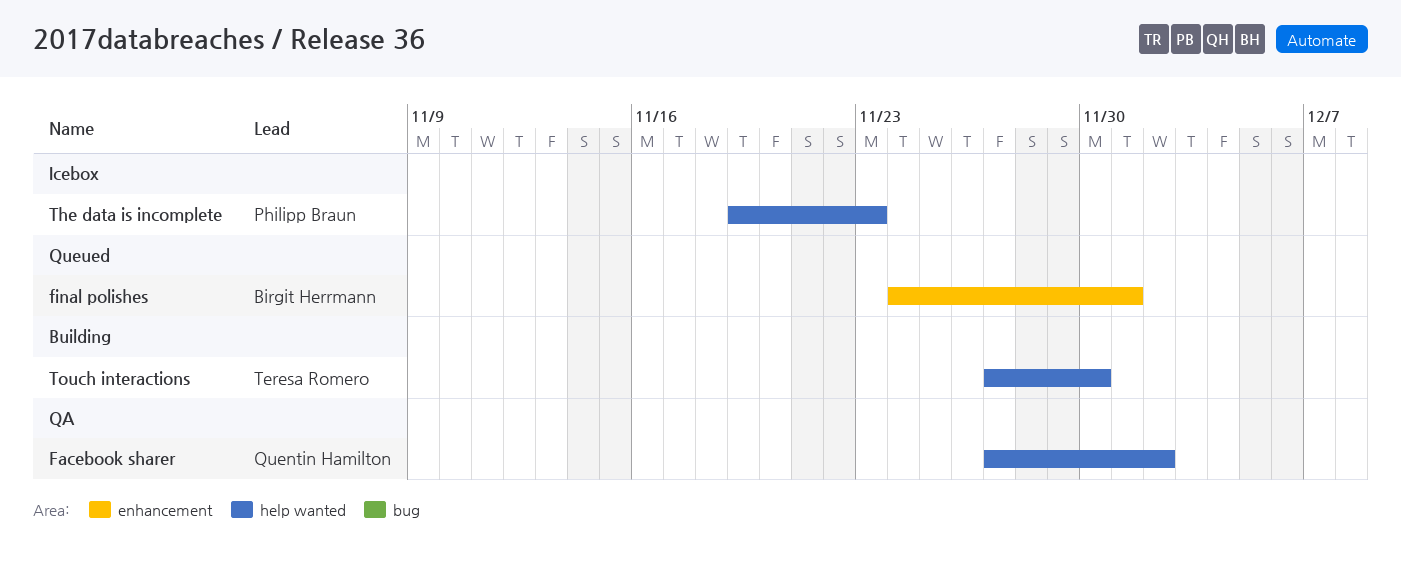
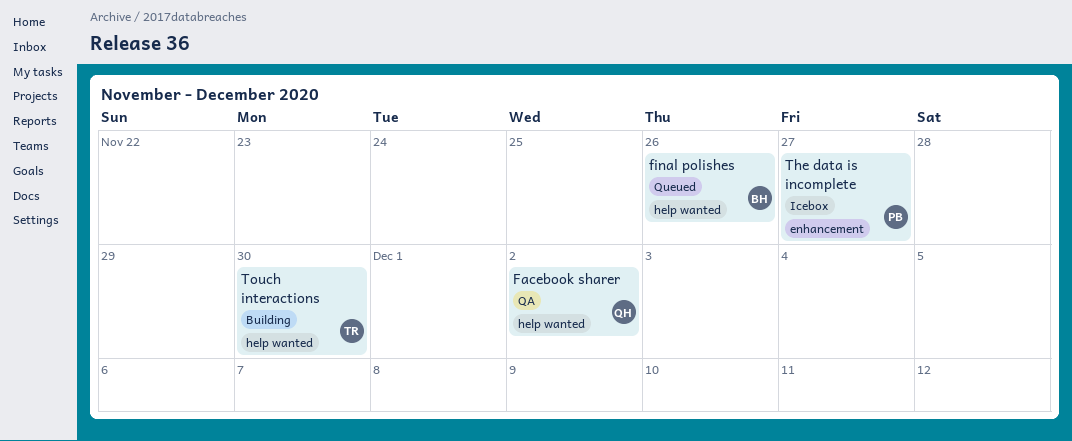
final polishes, label: enhancement -> help wanted
final polishes, due: Dec 1 -> Nov 26
The data is incomplete, label: help wanted -> enhancement
The data is incomplete, due: Nov 23 -> Nov 27

